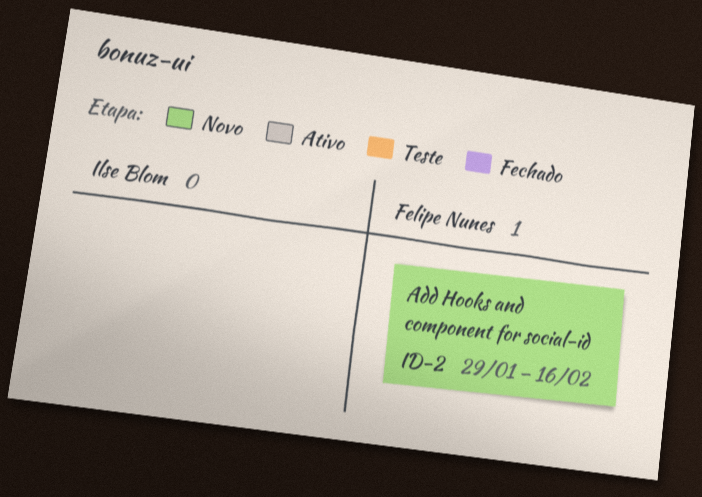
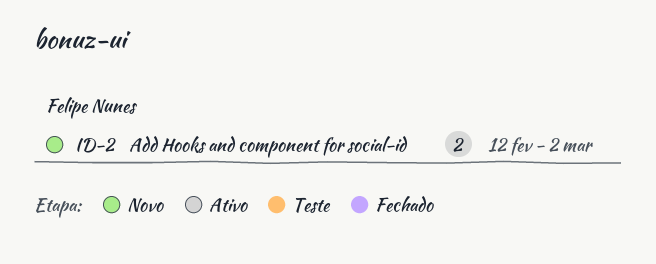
ID-2, start: Jan 29 -> Feb 12
ID-2, due: Feb 16 -> Mar 2

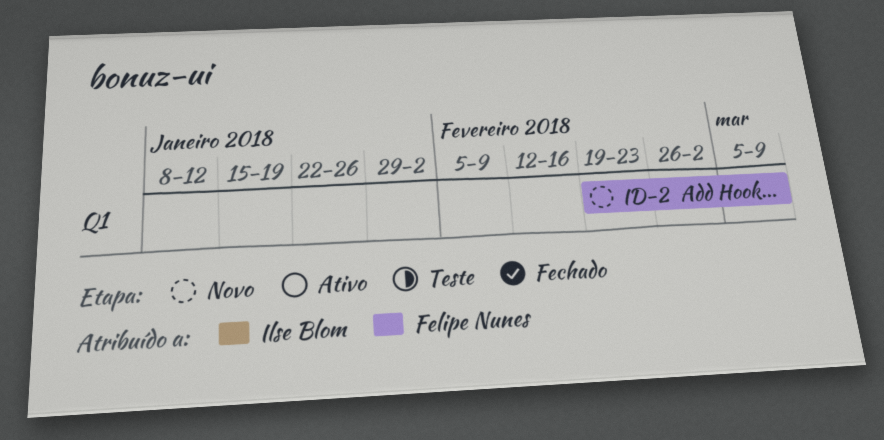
ID-2, start: Feb 12 -> Feb 19
ID-2, due: Mar 2 -> Mar 9

